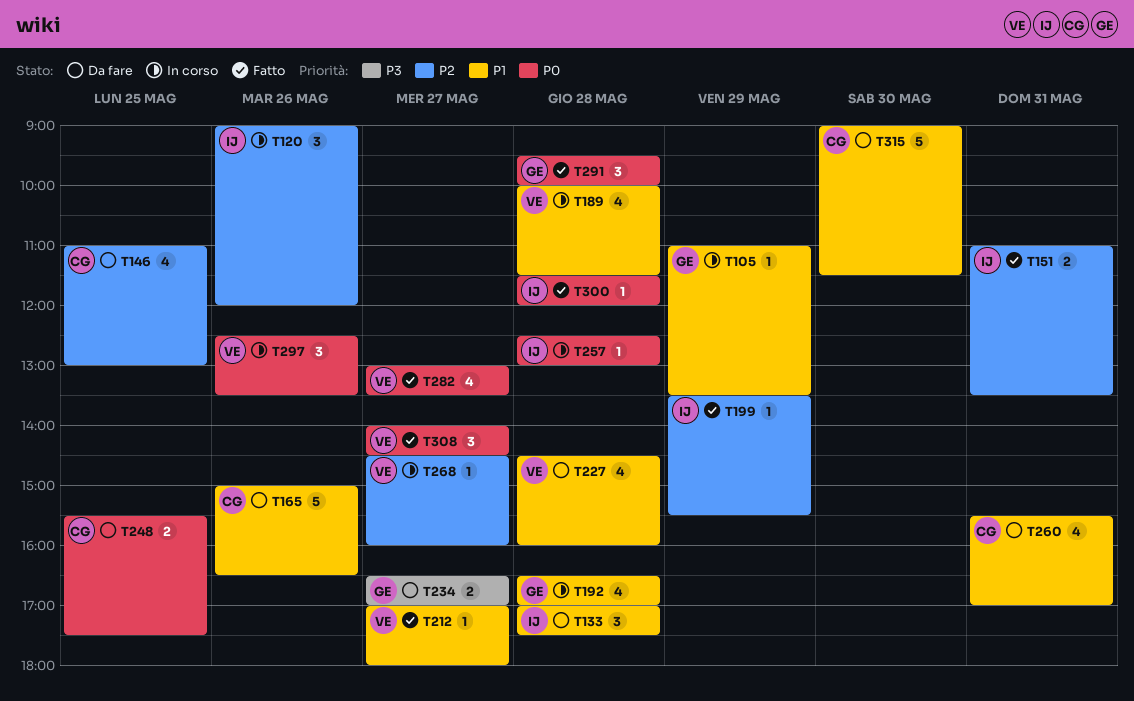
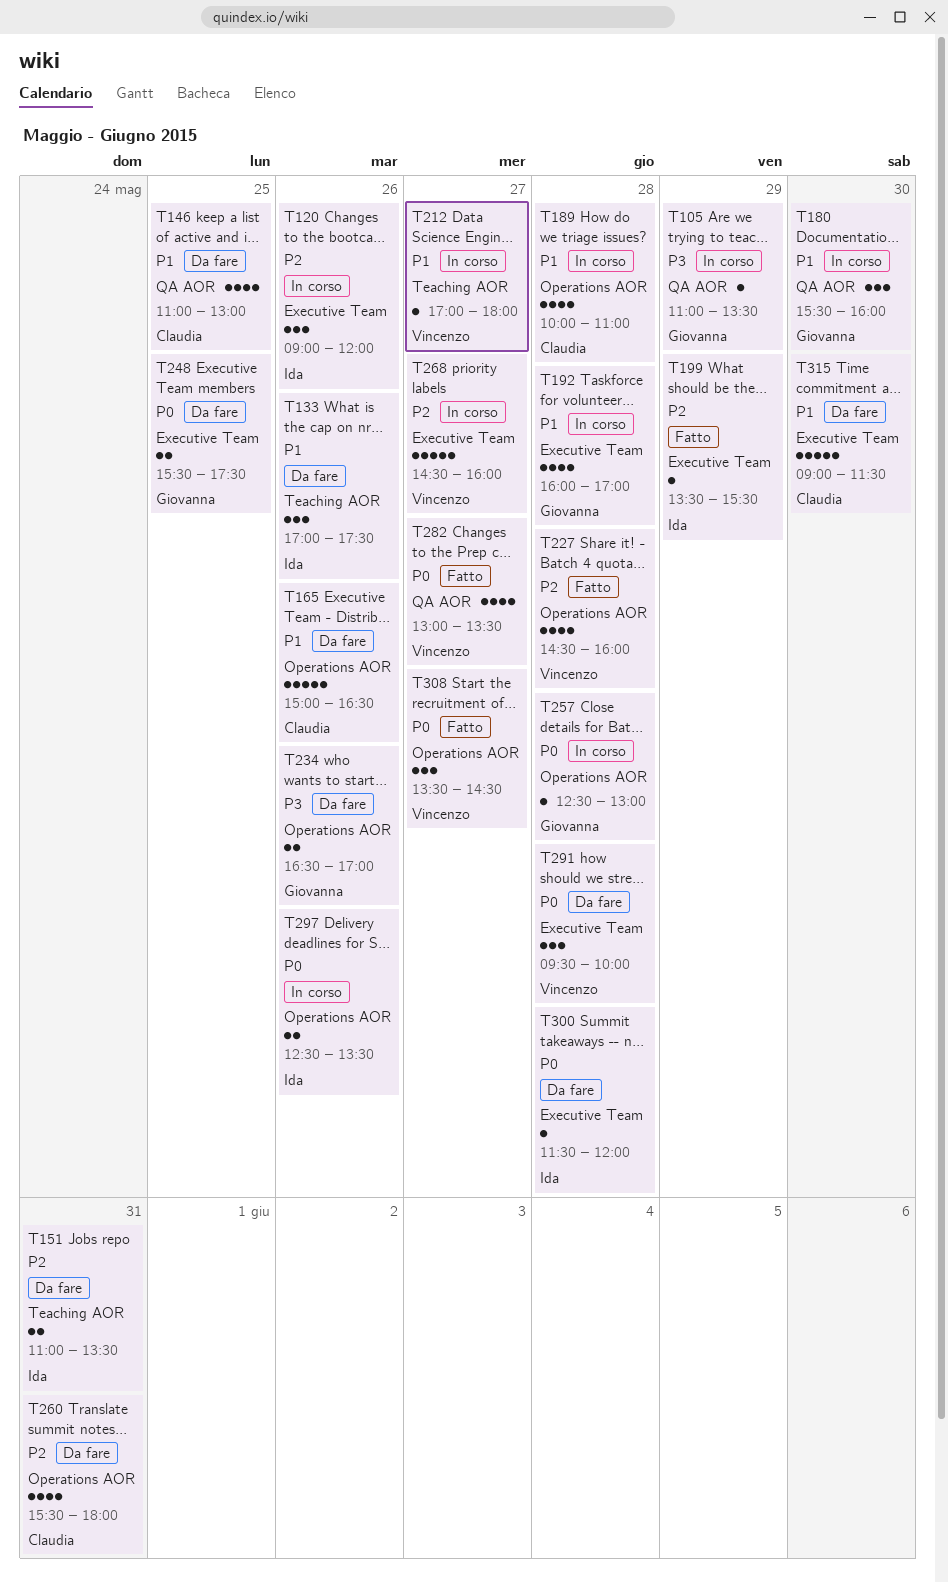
T105, priority: P1 -> P3
T133, day: May 28 -> May 26
T146, priority: P2 -> P1
T151, status: Fatto -> Da fare
T180: none -> present
T189, owner: Vincenzo -> Claudia
T189, ends: 11:30 -> 11:00
T192, begins: 16:30 -> 16:00
T212, status: Fatto -> In corso
T227, status: Da fare -> Fatto
T227, priority: P1 -> P2
T234, day: May 27 -> May 26
T248, owner: Claudia -> Giovanna
T257, owner: Ida -> Giovanna
T260, priority: P1 -> P2
T260, ends: 17:00 -> 18:00
T268, estimate: 1 -> 5
T291, status: Fatto -> Da fare
T291, owner: Giovanna -> Vincenzo
T297, owner: Vincenzo -> Ida
T297, estimate: 3 -> 2
T300, status: Fatto -> Da fare
T308, begins: 14:00 -> 13:30

